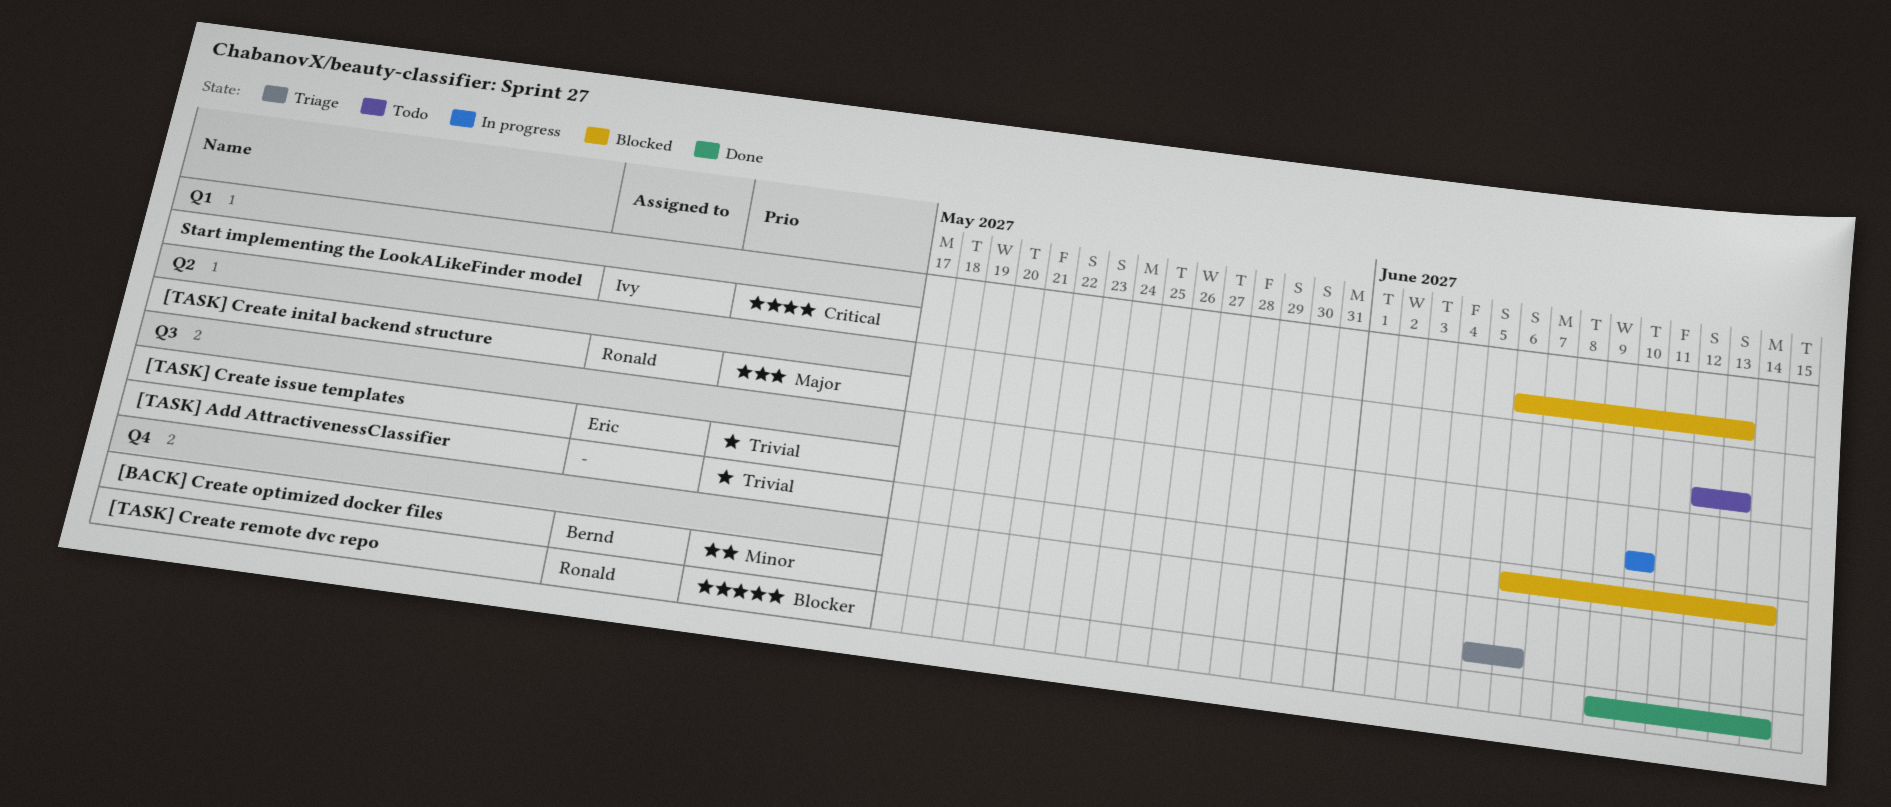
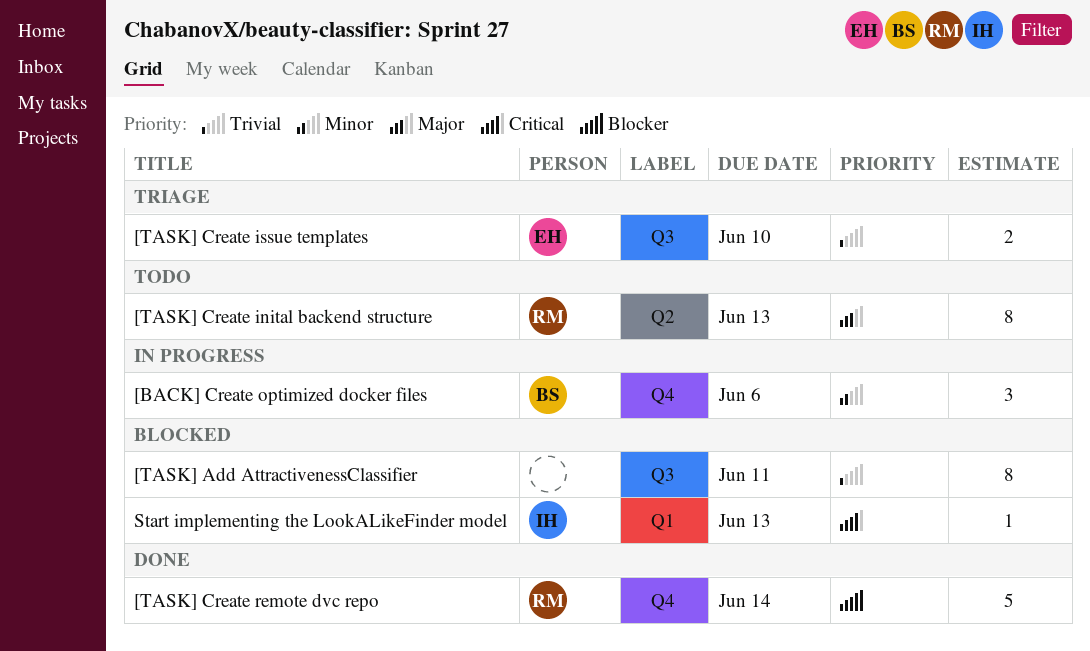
[BACK] Create optimized docker files, status: Triage -> In progress
[TASK] Add AttractivenessClassifier, due: Jun 14 -> Jun 11
[TASK] Create issue templates, status: In progress -> Triage

